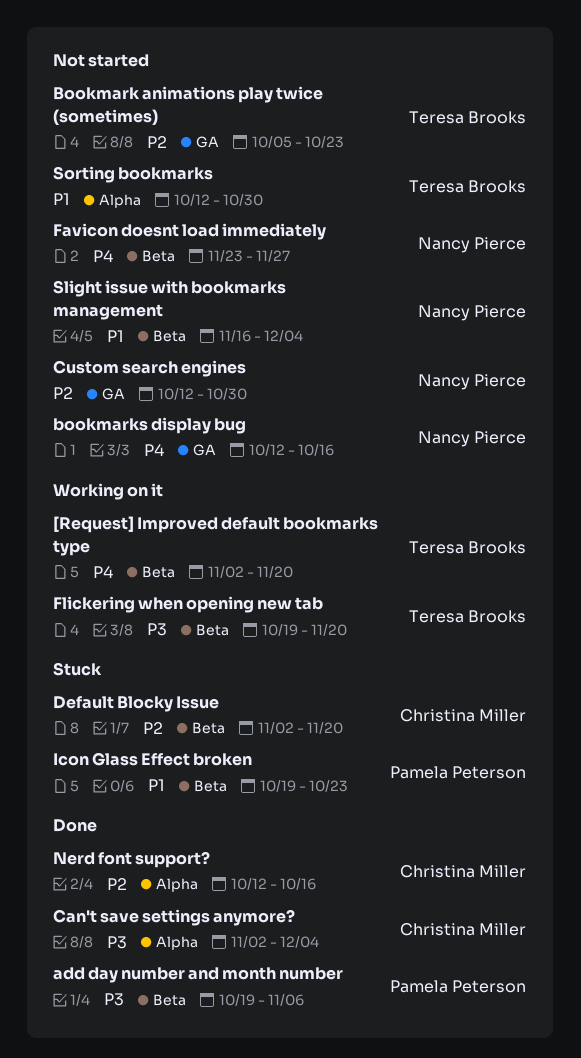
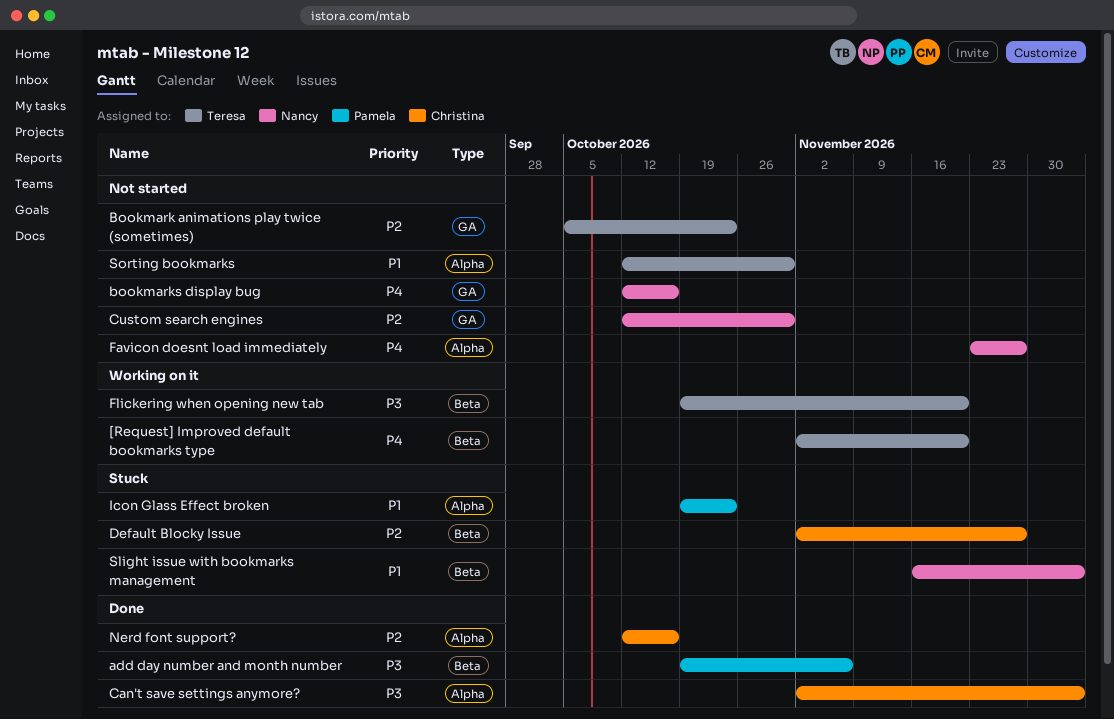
Default Blocky Issue, due: Nov 20 -> Nov 27
Favicon doesnt load immediately, label: Beta -> Alpha
Icon Glass Effect broken, label: Beta -> Alpha
Slight issue with bookmarks management, status: Not started -> Stuck

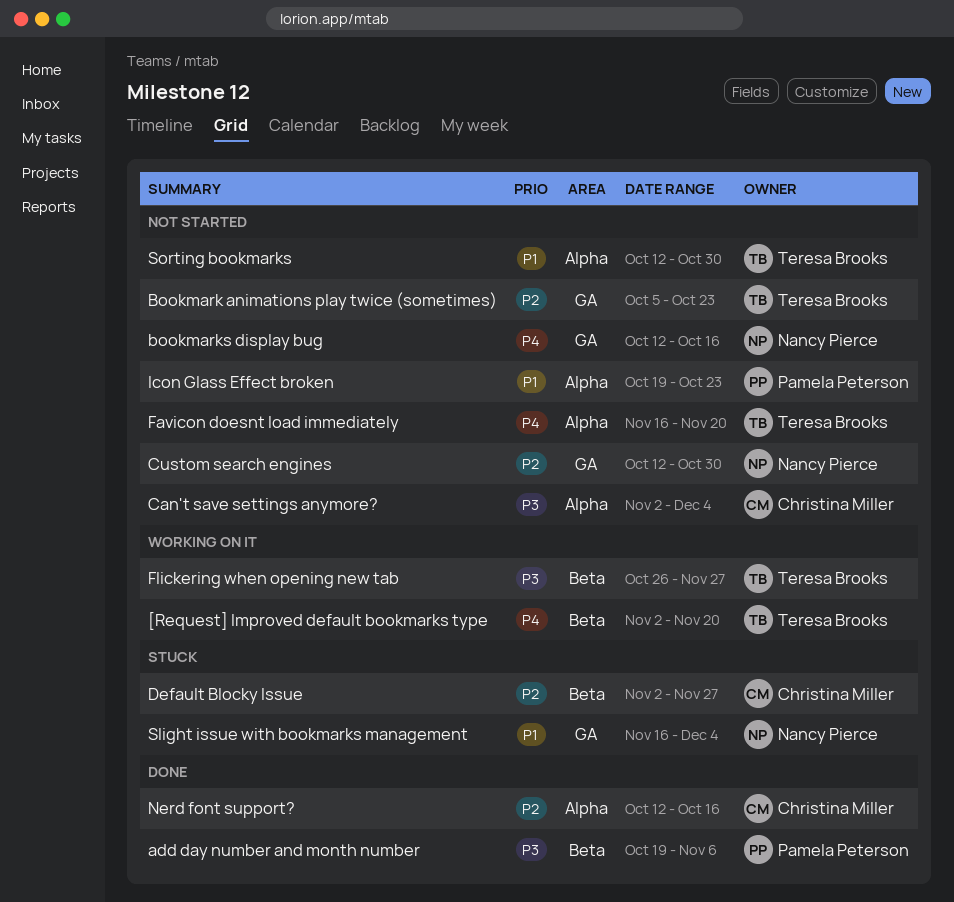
Can't save settings anymore?, status: Done -> Not started
Favicon doesnt load immediately, owner: Nancy Pierce -> Teresa Brooks
Favicon doesnt load immediately, start: Nov 23 -> Nov 16
Favicon doesnt load immediately, due: Nov 27 -> Nov 20
Flickering when opening new tab, start: Oct 19 -> Oct 26
Flickering when opening new tab, due: Nov 20 -> Nov 27
Icon Glass Effect broken, status: Stuck -> Not started
Slight issue with bookmarks management, label: Beta -> GA

